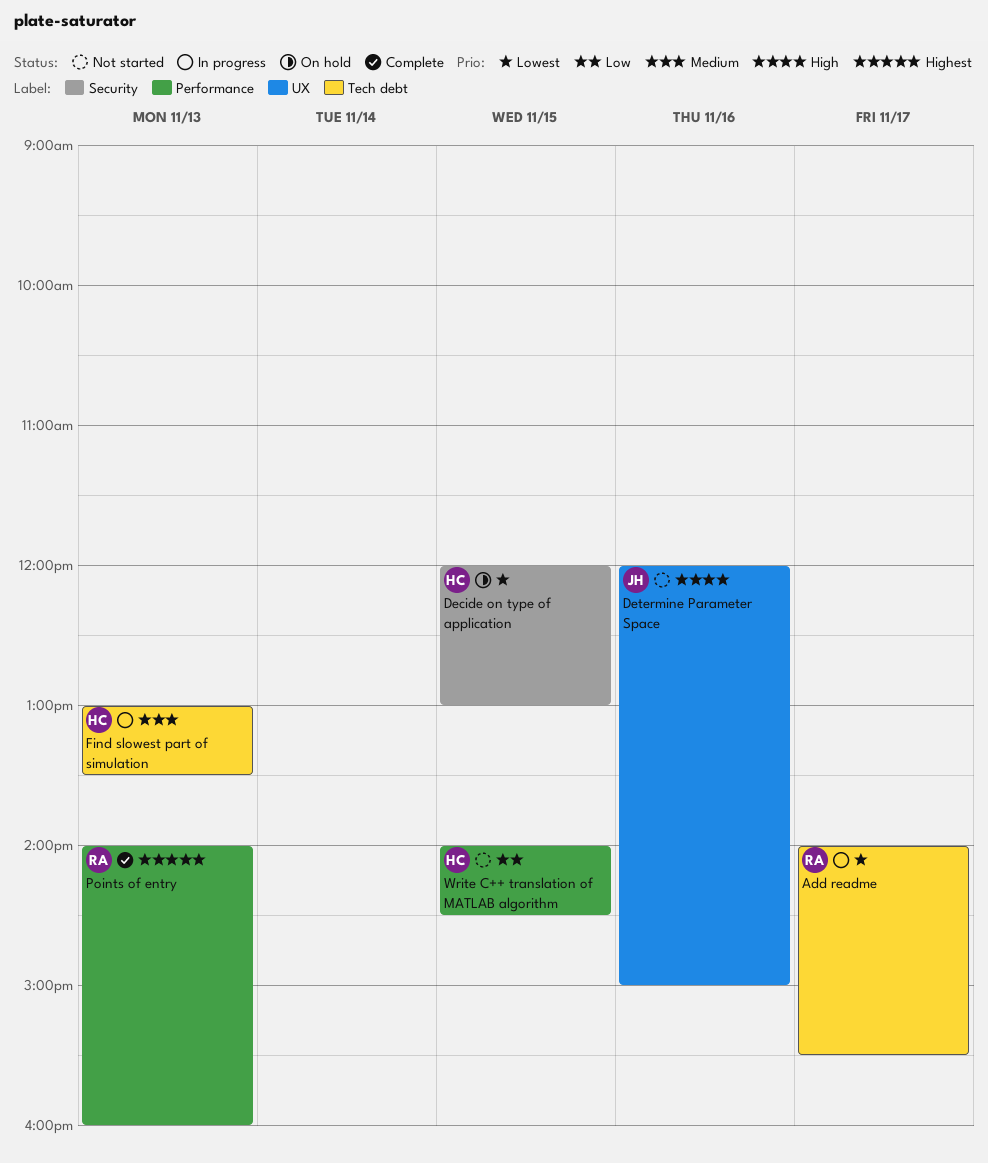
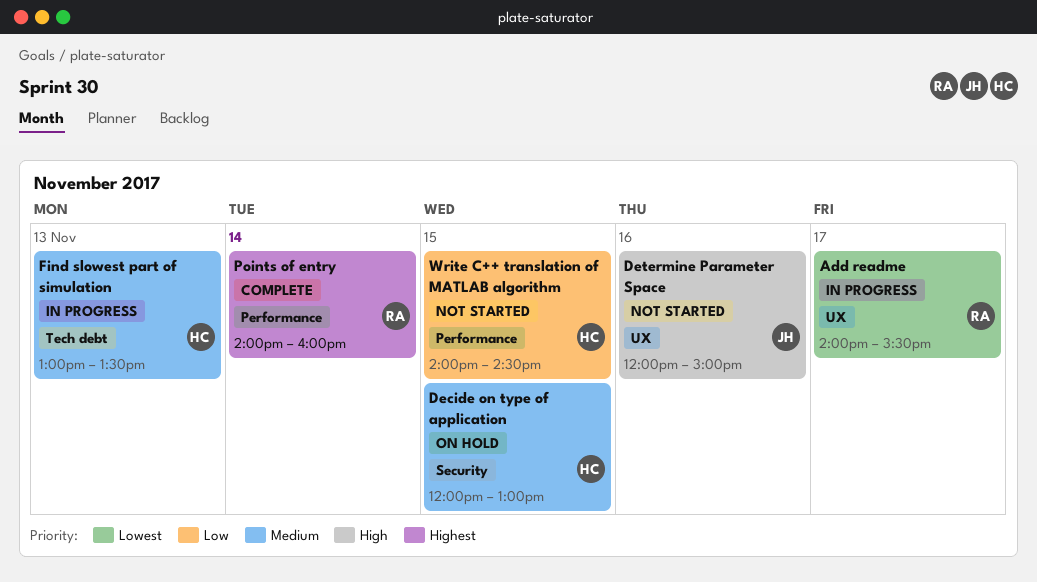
Add readme, label: Tech debt -> UX
Decide on type of application, priority: Lowest -> Medium
Points of entry, day: Nov 13 -> Nov 14

